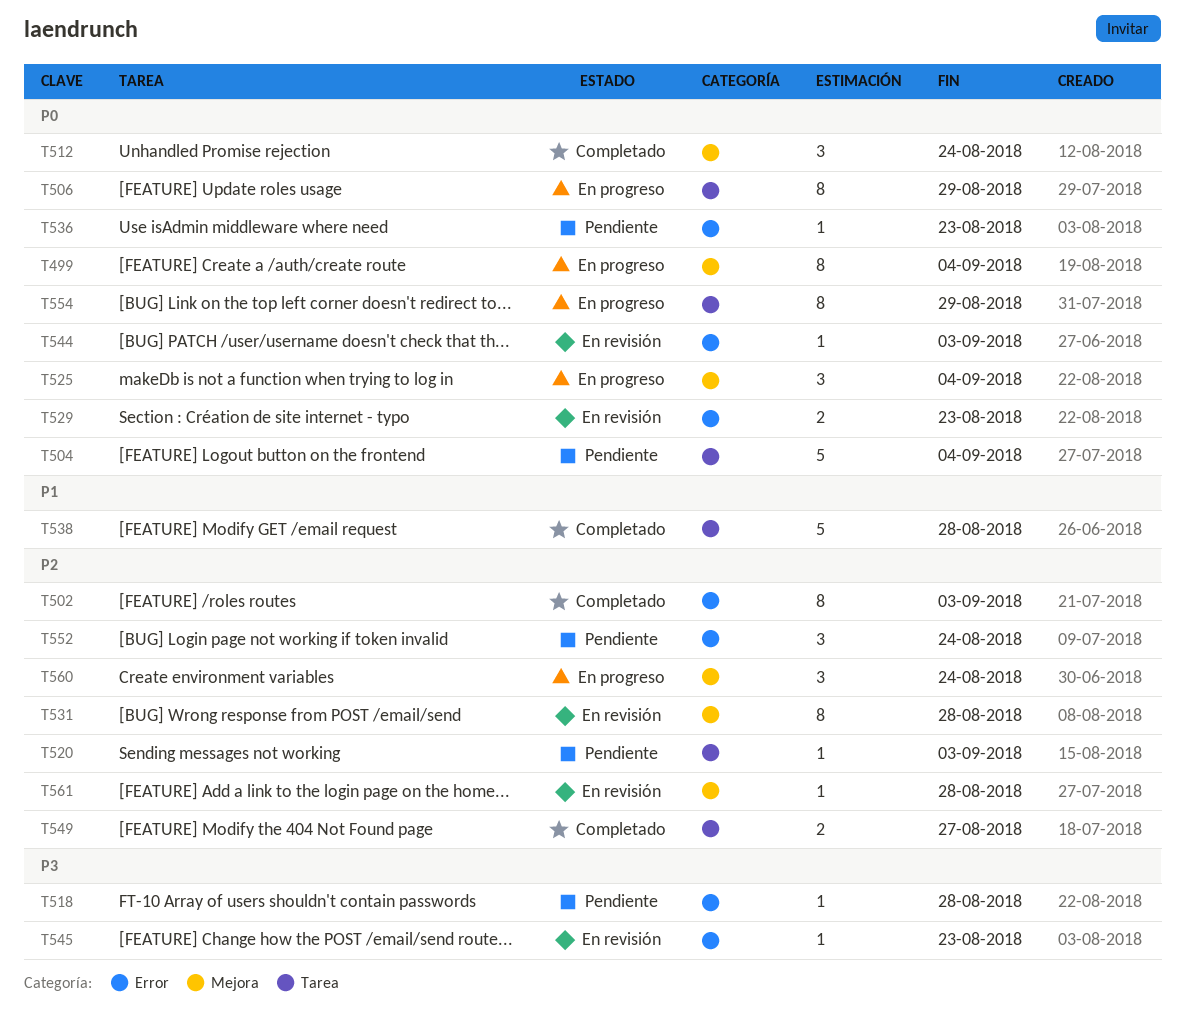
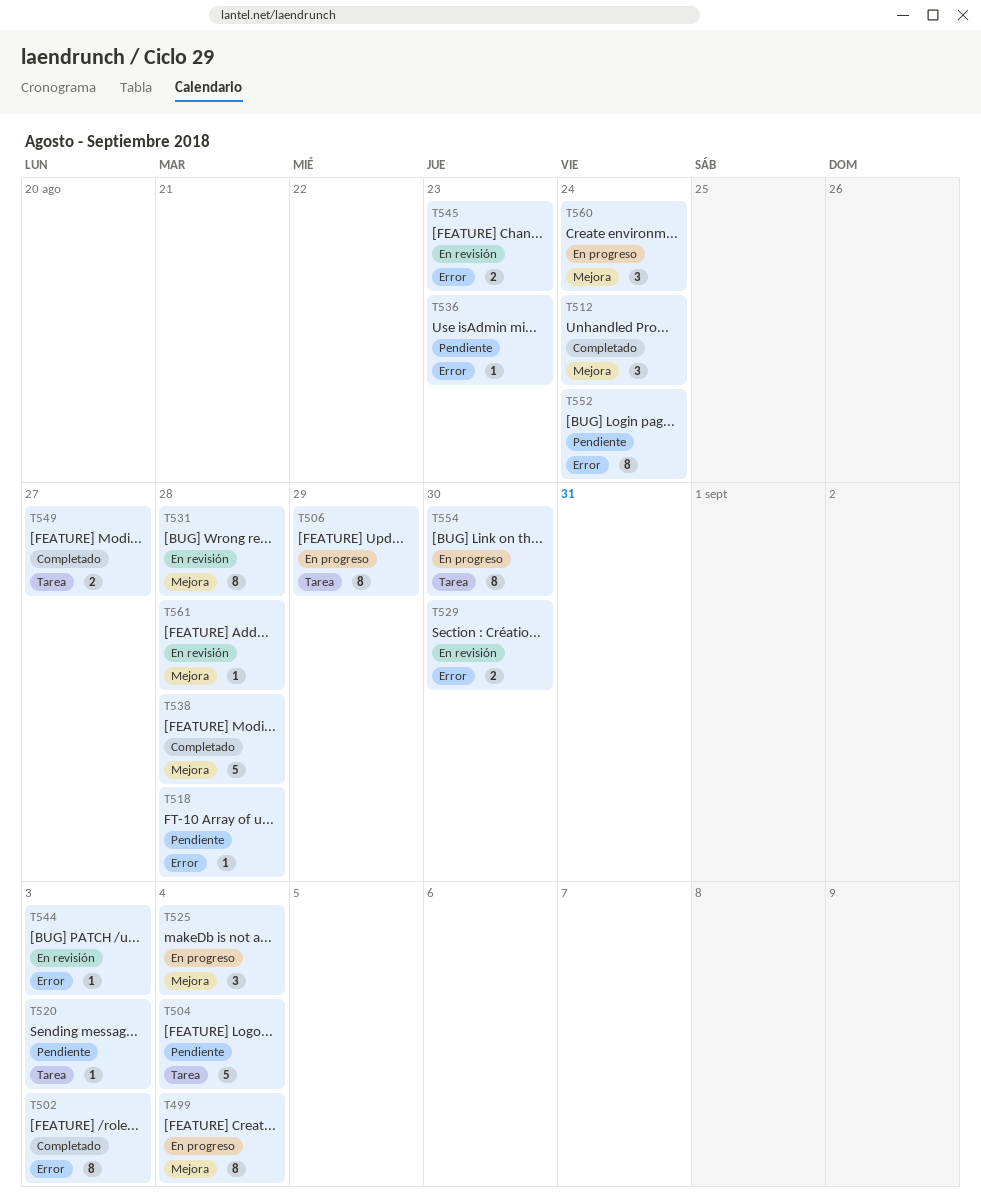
T529, due: Aug 23 -> Aug 30
T538, label: Tarea -> Mejora
T545, estimate: 1 -> 2
T552, estimate: 3 -> 8
T554, due: Aug 29 -> Aug 30

